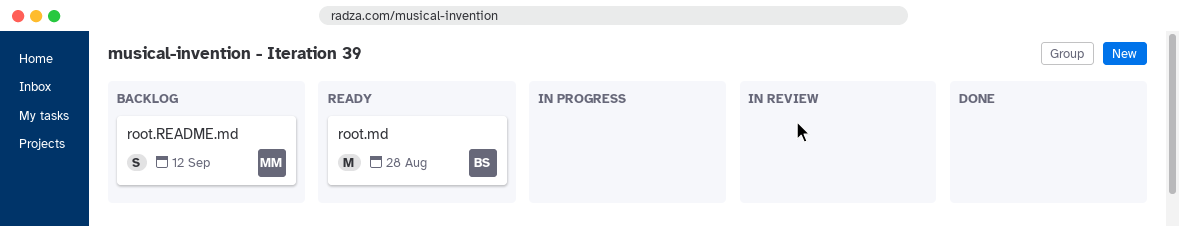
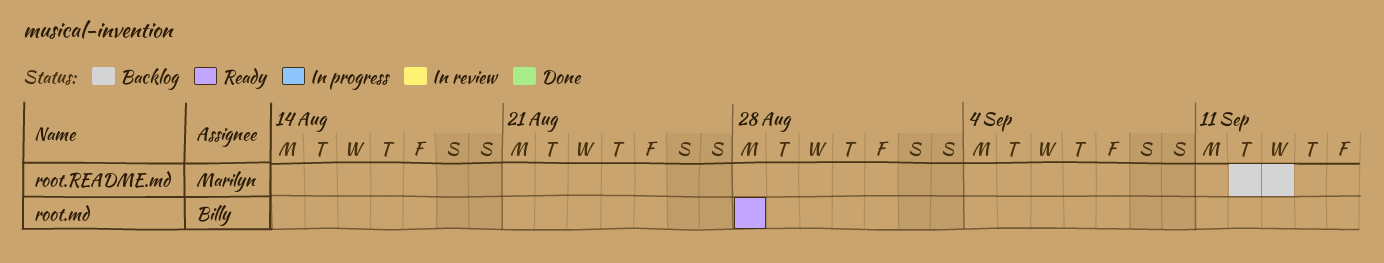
root.README.md, due: Sep 12 -> Sep 13

